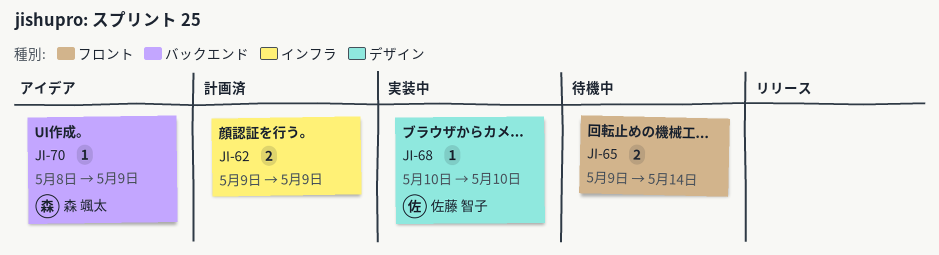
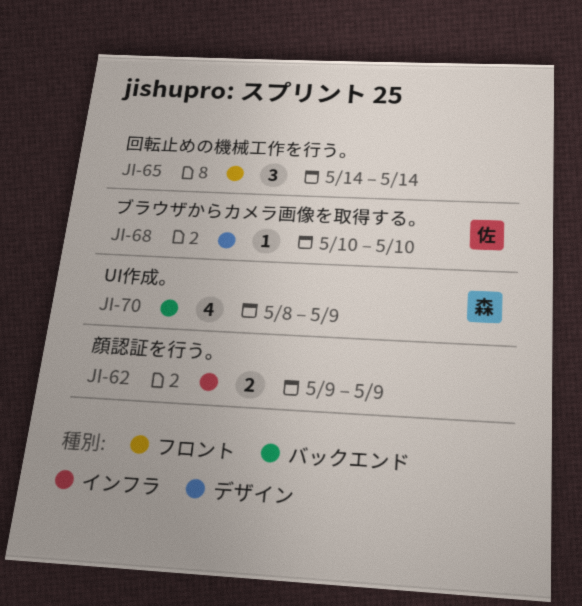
JI-65, estimate: 2 -> 3
JI-65, start: May 9 -> May 14
JI-70, estimate: 1 -> 4

